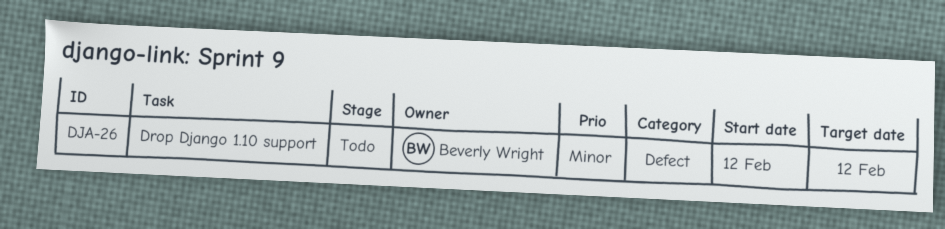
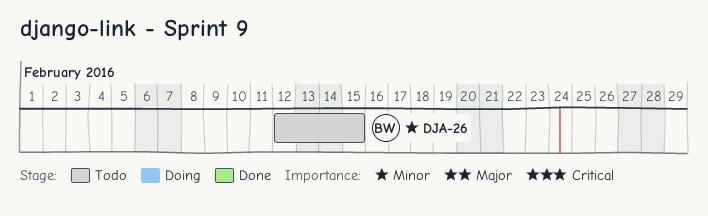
DJA-26, due: Feb 12 -> Feb 15

